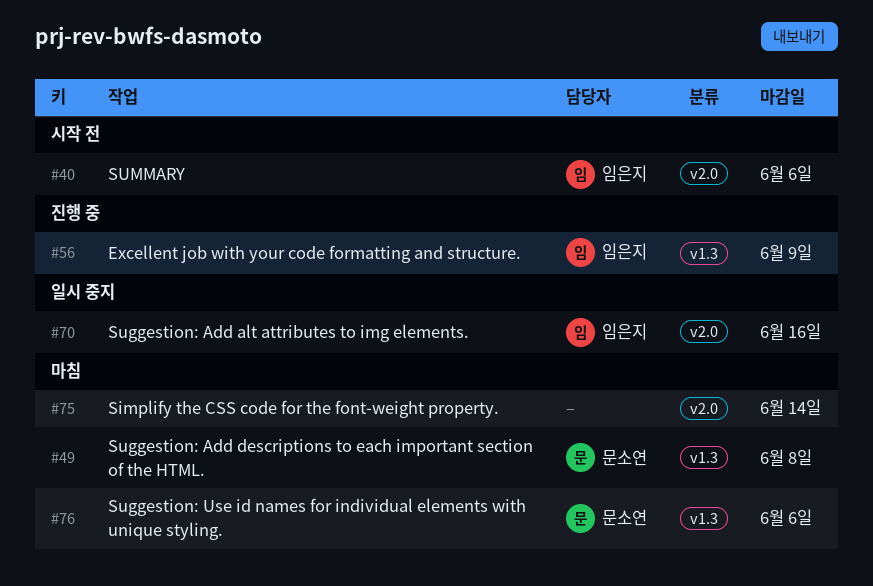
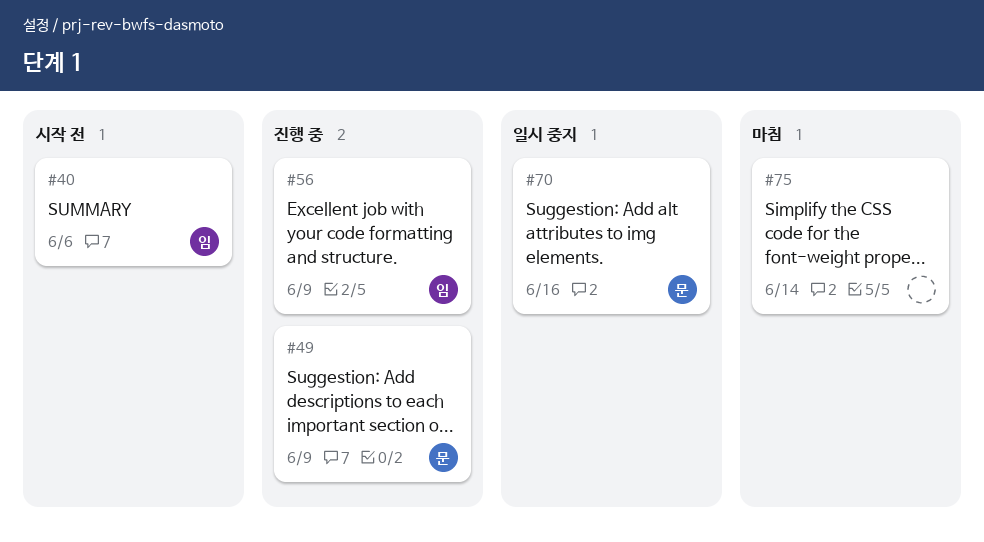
#49, status: 마침 -> 진행 중
#49, due: Jun 8 -> Jun 9
#70, owner: 임은지 -> 문소연
#76: present -> none

